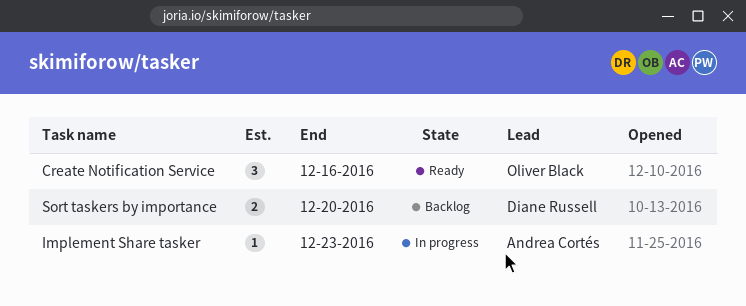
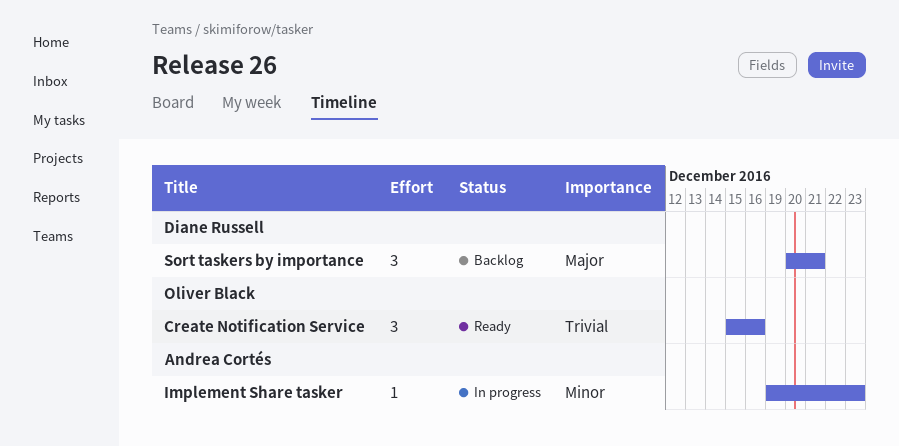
Sort taskers by importance, estimate: 2 -> 3
Sort taskers by importance, due: Dec 20 -> Dec 21

